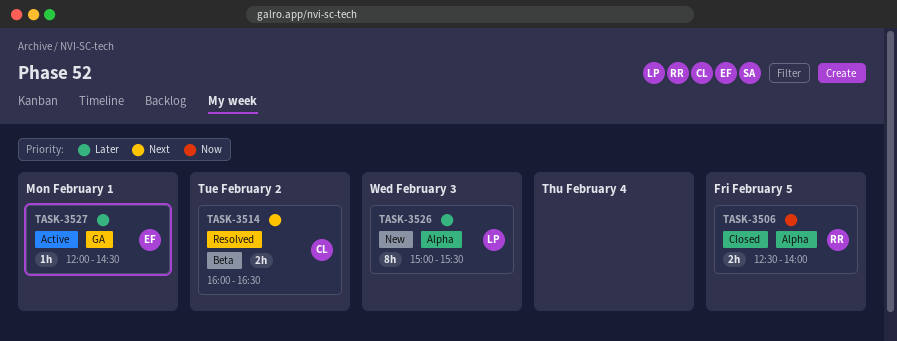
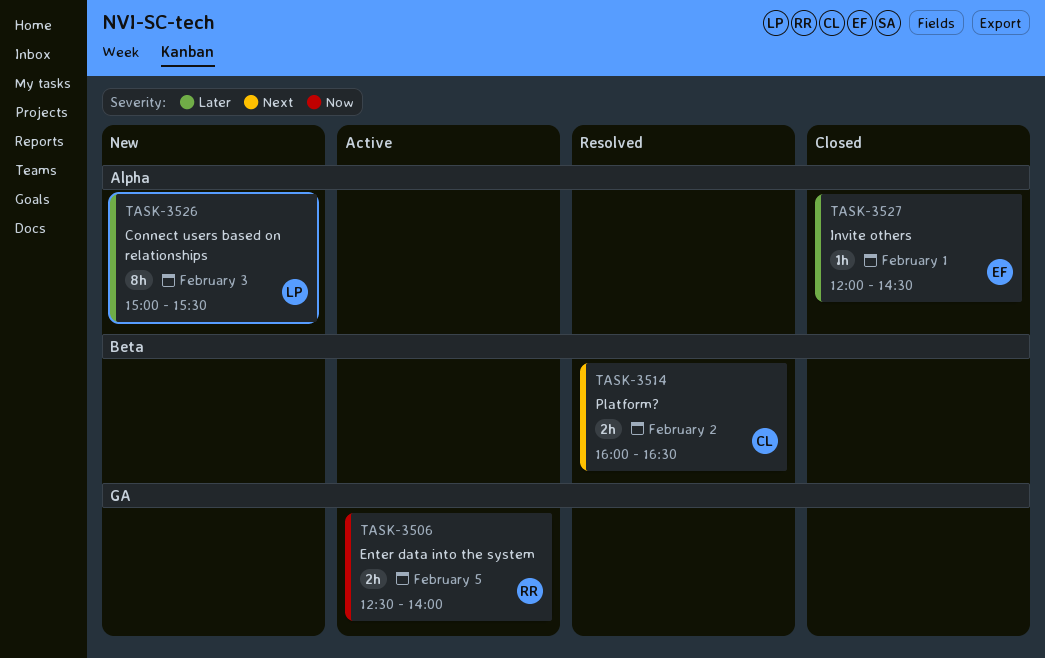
TASK-3506, status: Closed -> Active
TASK-3506, label: Alpha -> GA
TASK-3527, status: Active -> Closed
TASK-3527, label: GA -> Alpha

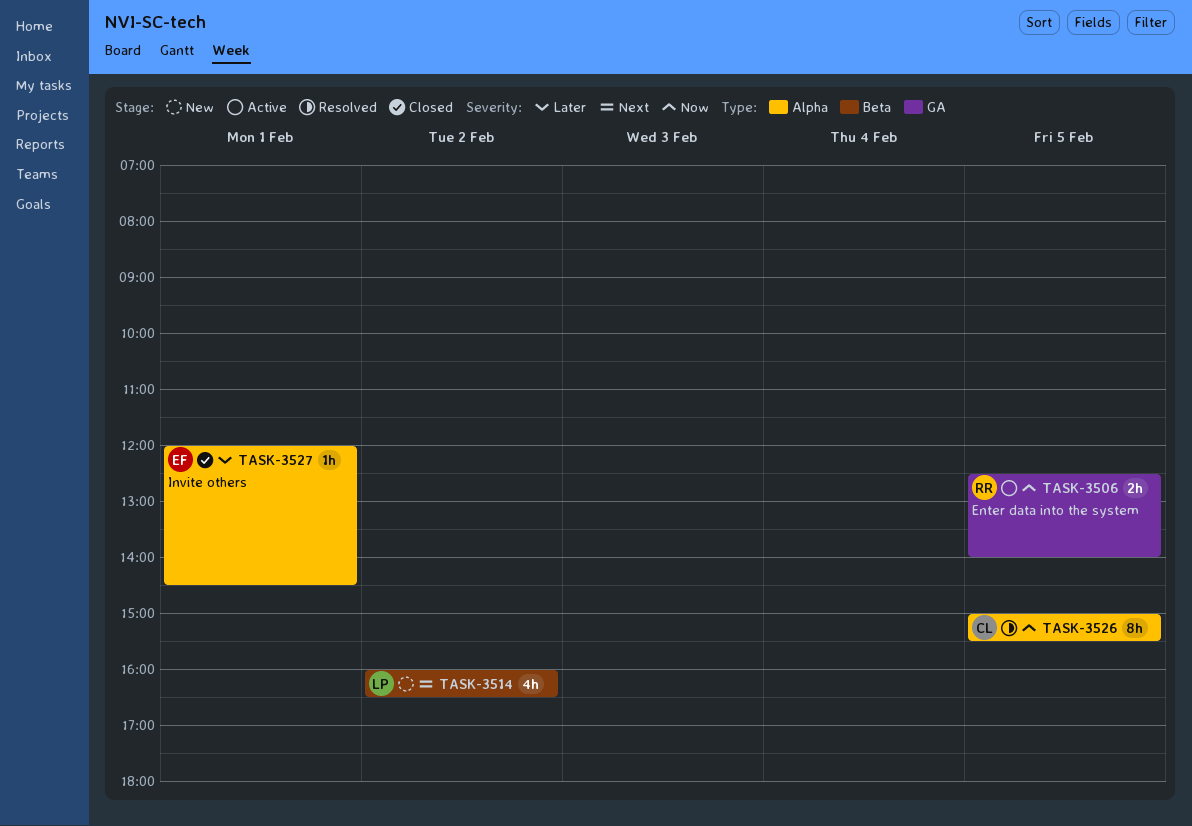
TASK-3514, status: Resolved -> New
TASK-3514, owner: CL -> LP
TASK-3514, estimate: 2h -> 4h
TASK-3526, status: New -> Resolved
TASK-3526, owner: LP -> CL
TASK-3526, priority: Later -> Now
TASK-3526, day: Feb 3 -> Feb 5

